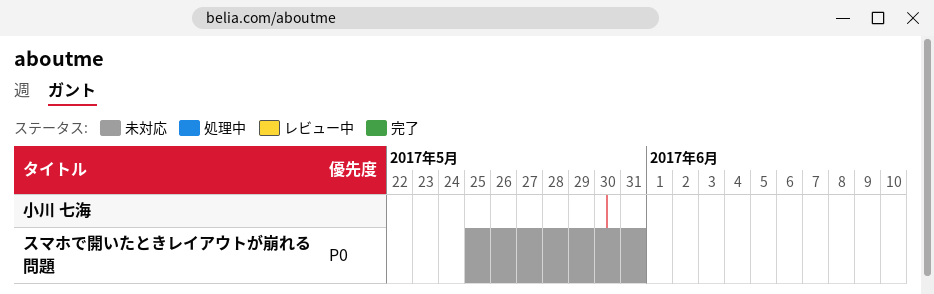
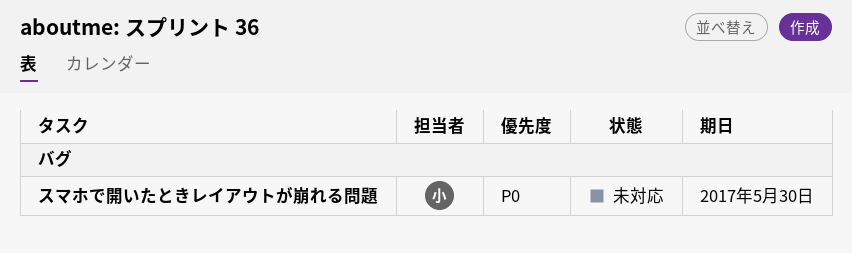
スマホで開いたときレイアウトが崩れる問題, due: May 31 -> May 30

